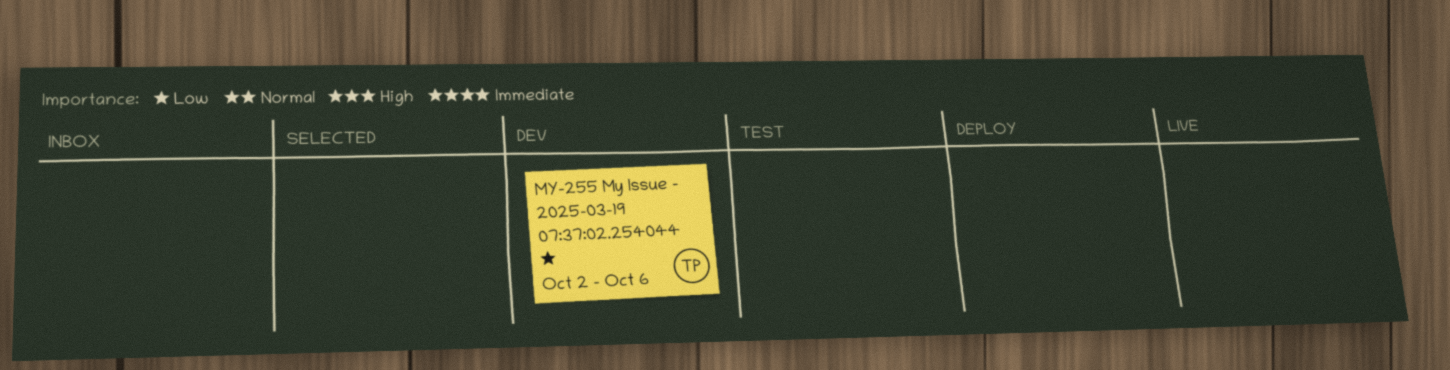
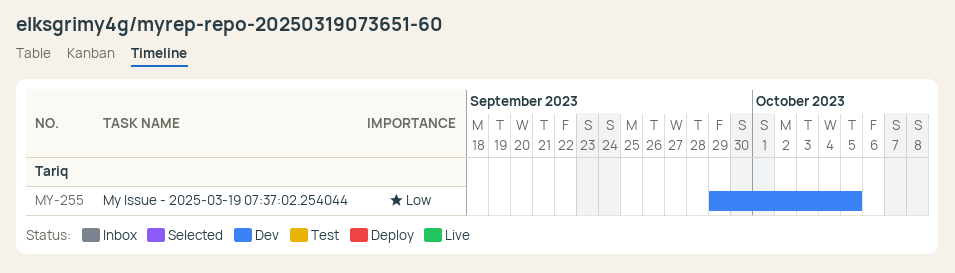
MY-255, start: Oct 2 -> Sep 29
MY-255, due: Oct 6 -> Oct 5

